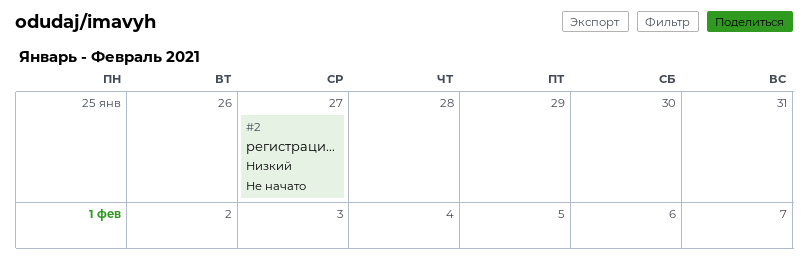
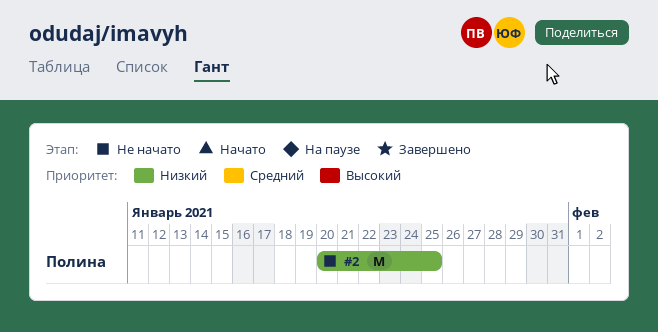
#2, due: Jan 27 -> Jan 25

